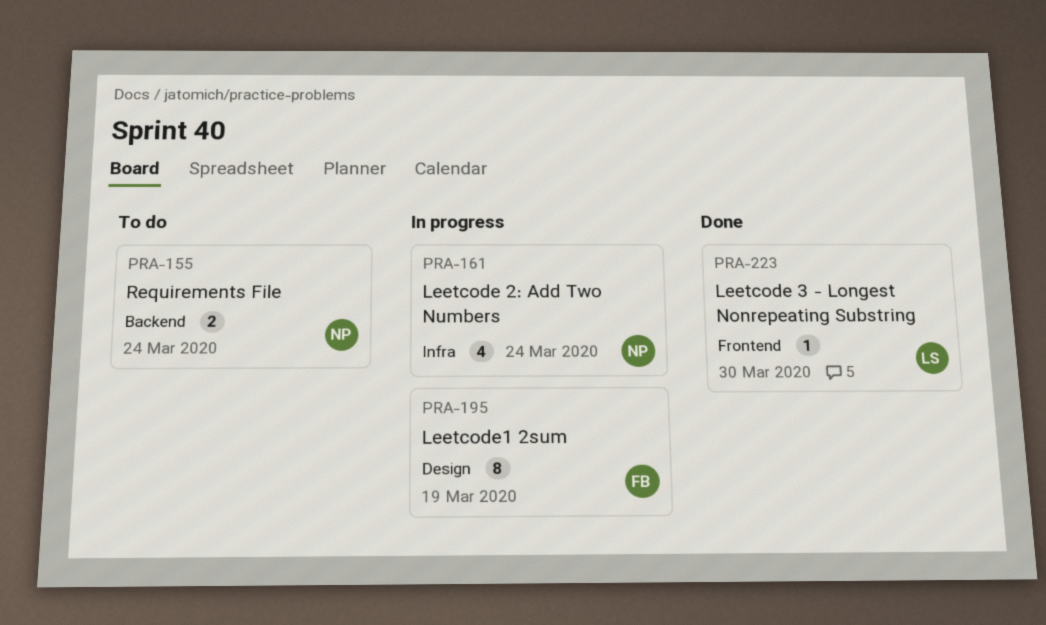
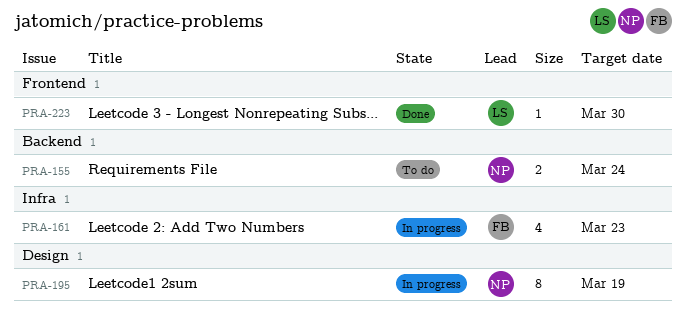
PRA-161, owner: NP -> FB
PRA-161, due: Mar 24 -> Mar 23
PRA-195, owner: FB -> NP

